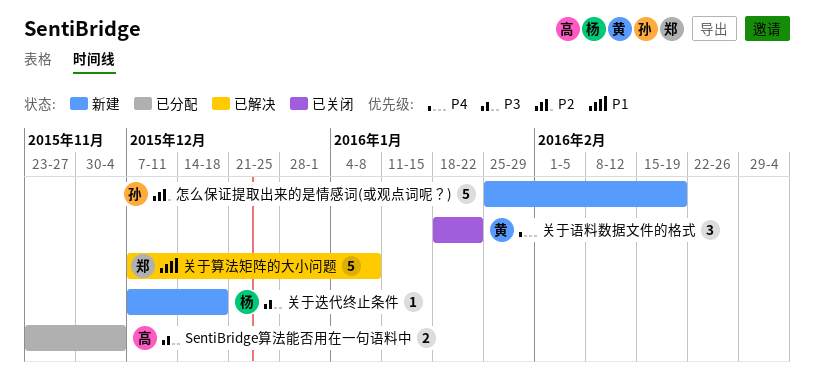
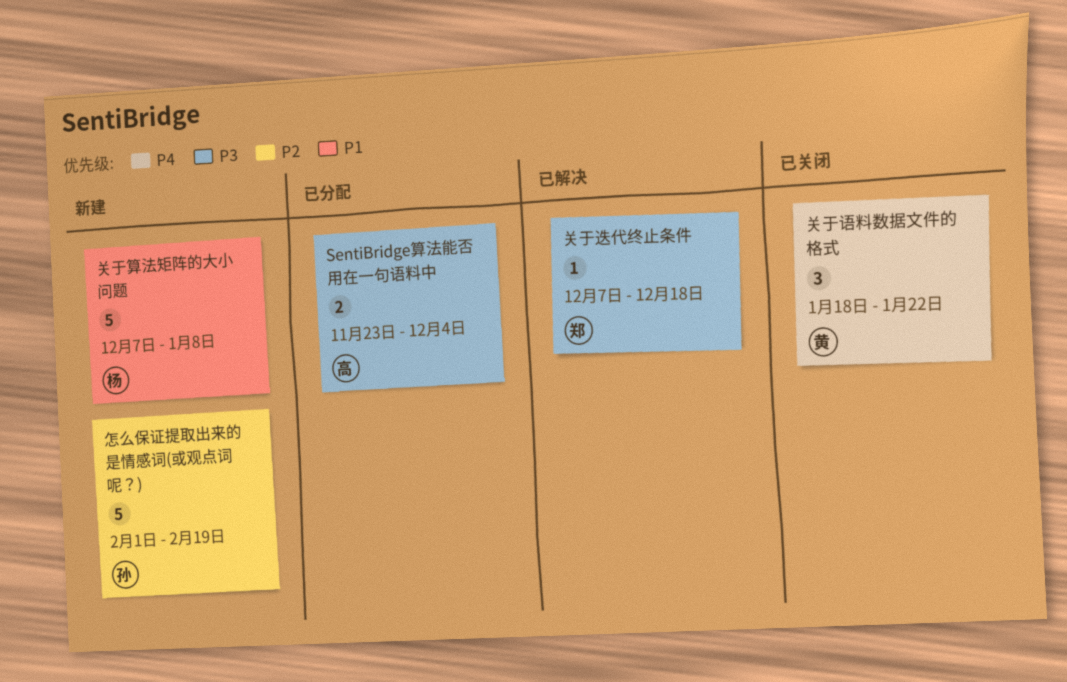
关于算法矩阵的大小问题, status: 已解决 -> 新建
关于算法矩阵的大小问题, owner: 郑 -> 杨
关于迭代终止条件, status: 新建 -> 已解决
关于迭代终止条件, owner: 杨 -> 郑
怎么保证提取出来的是情感词(或观点词呢？), start: Jan 25 -> Feb 1

